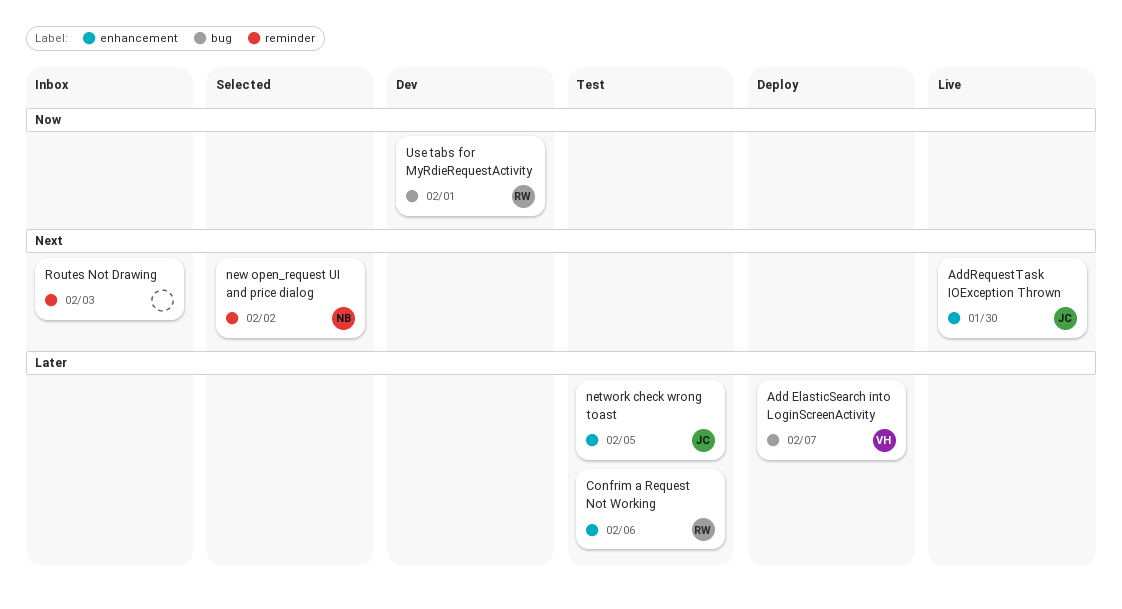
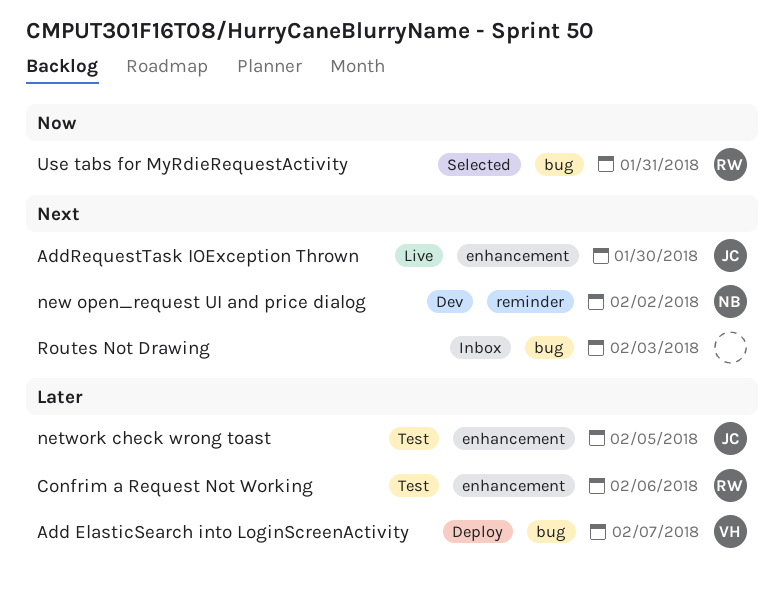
new open_request UI and price dialog, status: Selected -> Dev
Routes Not Drawing, label: reminder -> bug
Use tabs for MyRdieRequestActivity, status: Dev -> Selected
Use tabs for MyRdieRequestActivity, due: Feb 1 -> Jan 31

